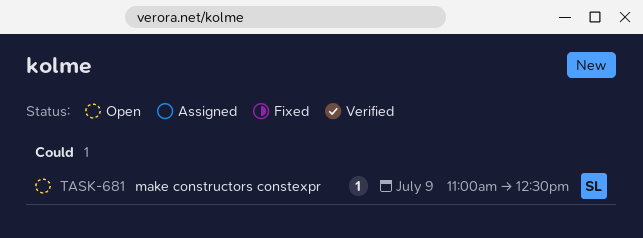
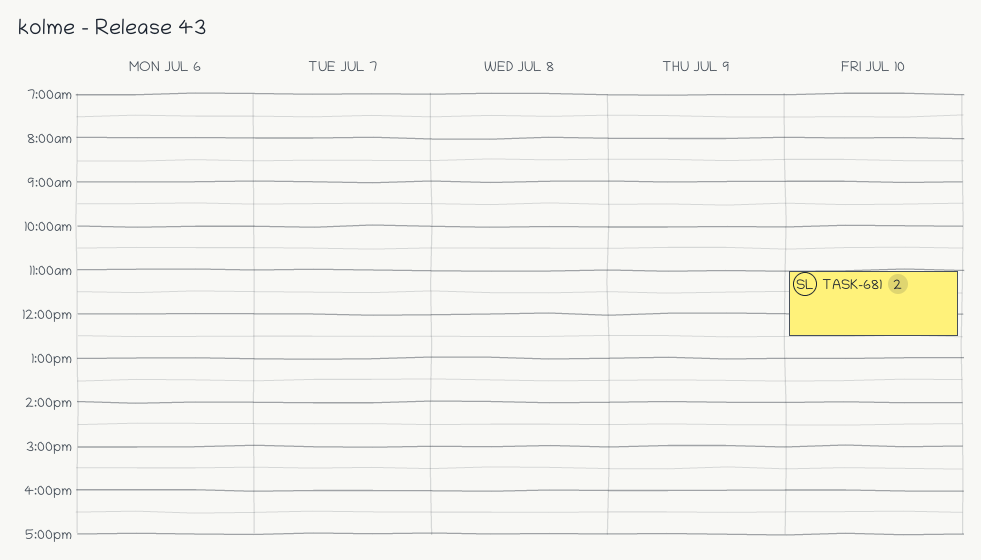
TASK-681, estimate: 1 -> 2
TASK-681, day: Jul 9 -> Jul 10

